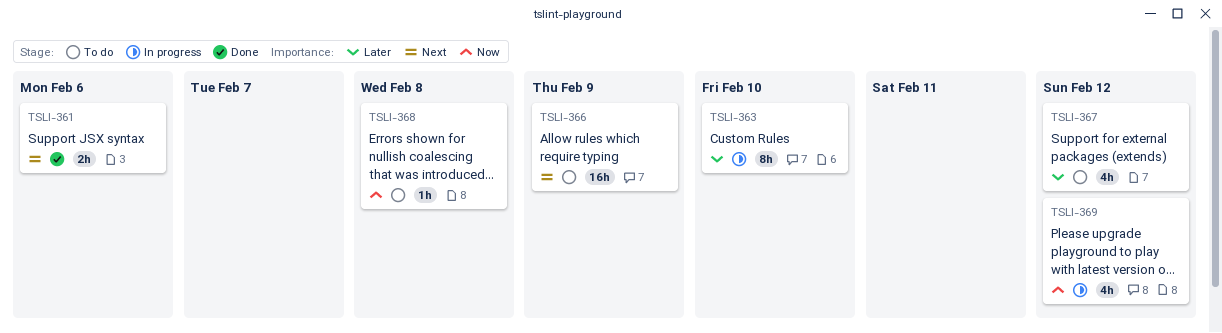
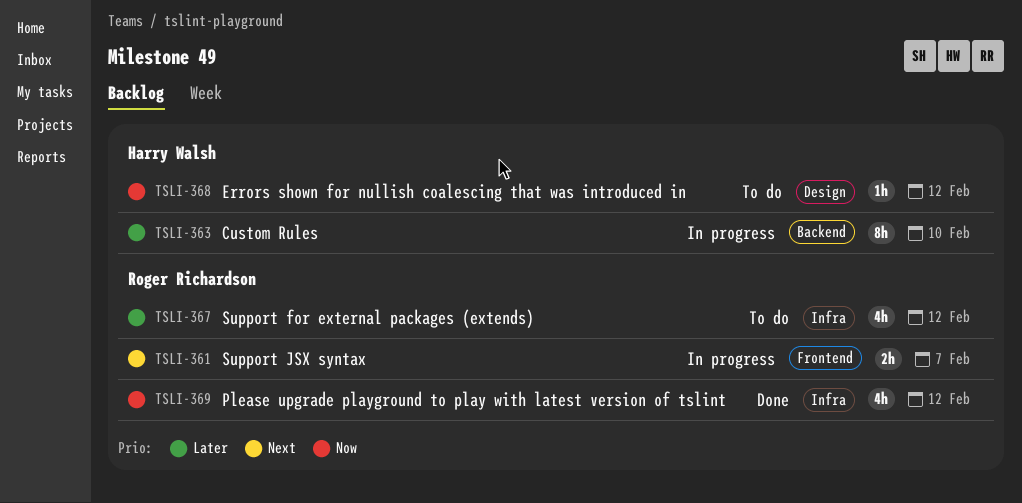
TSLI-361, status: Done -> In progress
TSLI-361, due: Feb 6 -> Feb 7
TSLI-366: present -> none
TSLI-368, due: Feb 8 -> Feb 12
TSLI-369, status: In progress -> Done

